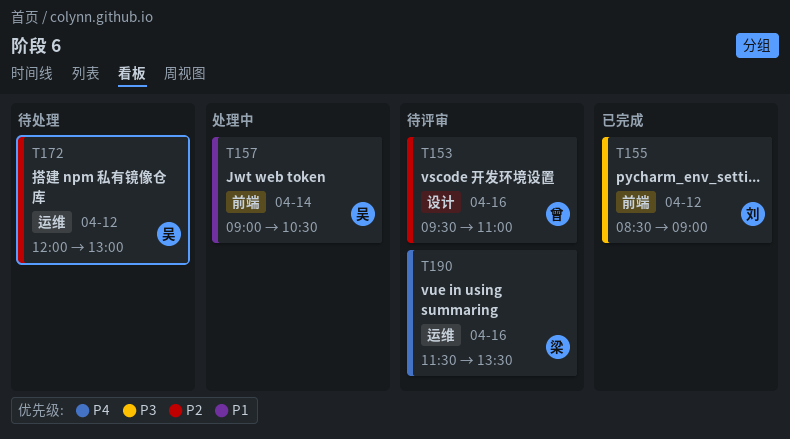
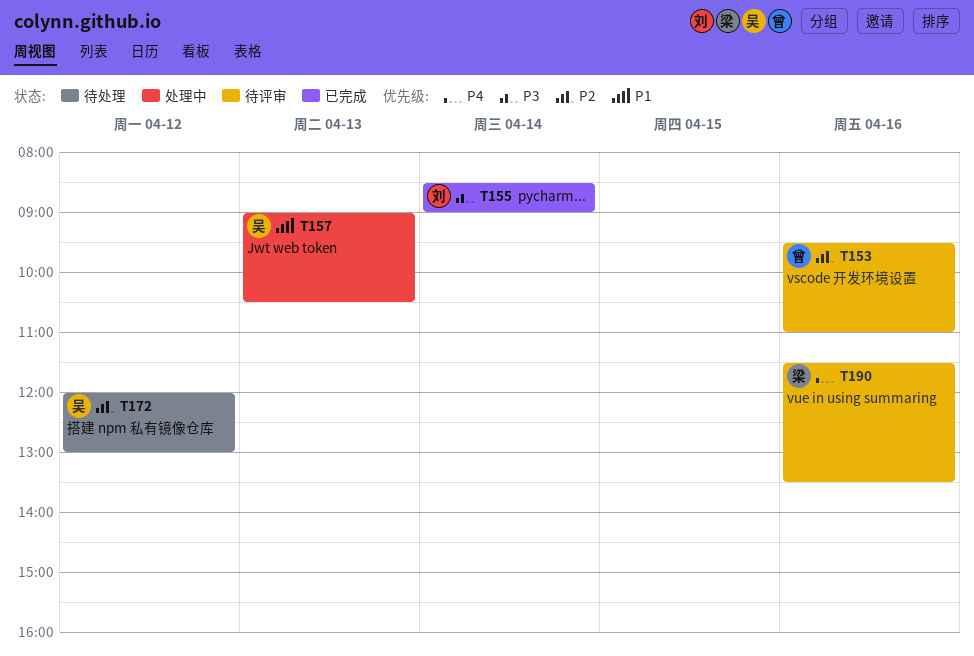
T155, day: Apr 12 -> Apr 14
T157, day: Apr 14 -> Apr 13

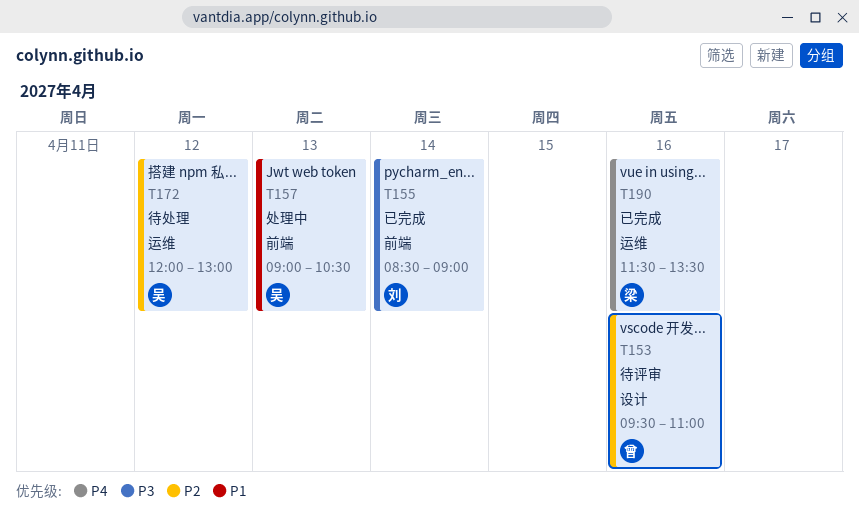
T190, status: 待评审 -> 已完成

